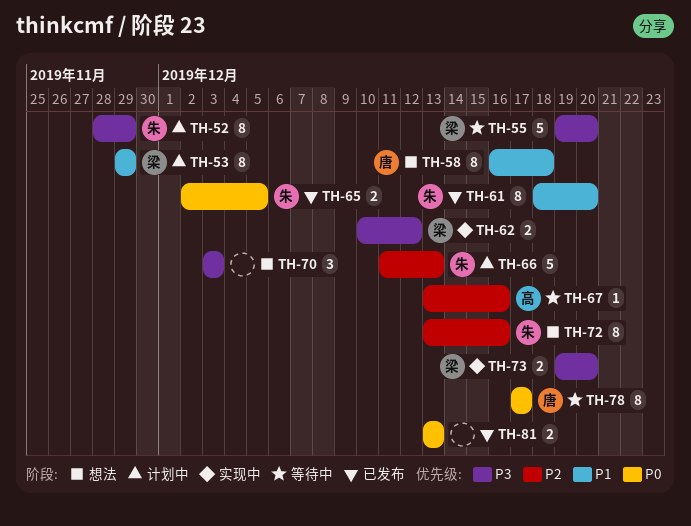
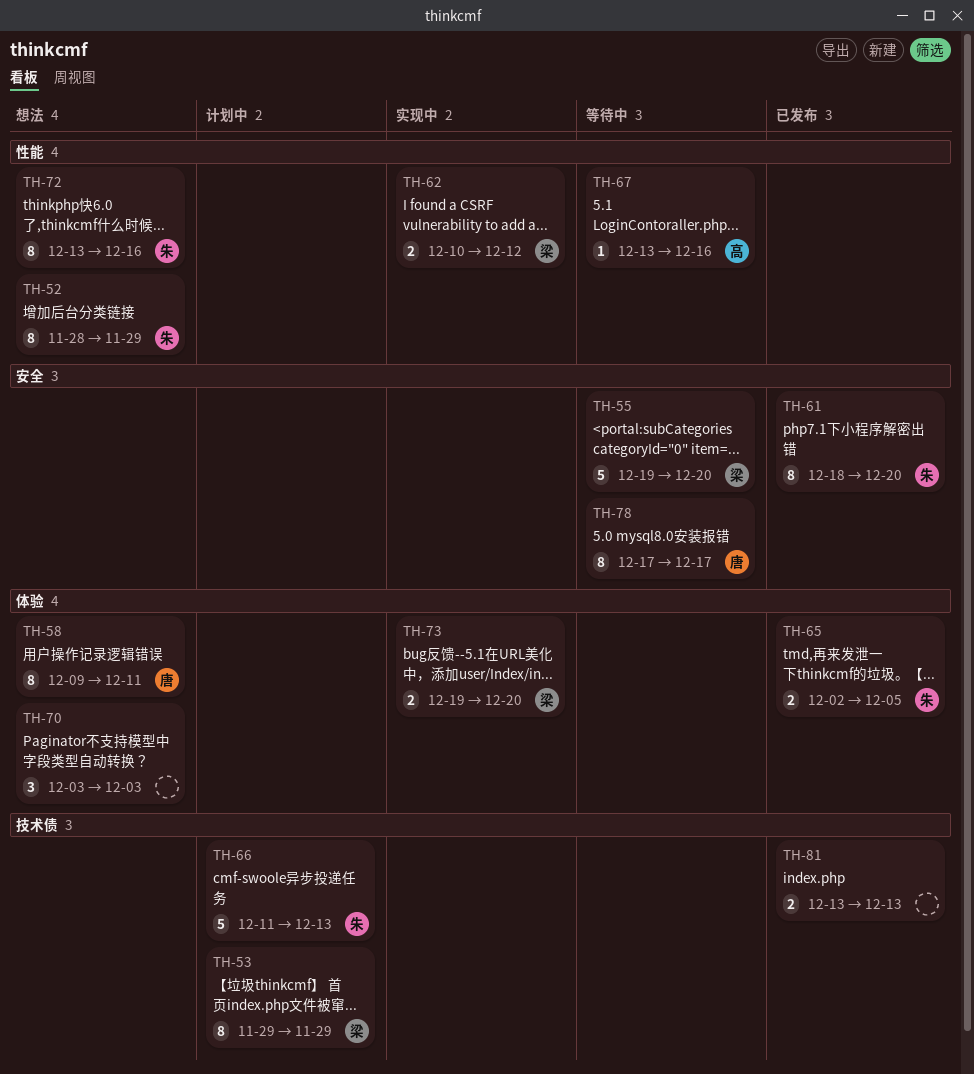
TH-52, status: 计划中 -> 想法
TH-58, start: Dec 16 -> Dec 9
TH-58, due: Dec 18 -> Dec 11

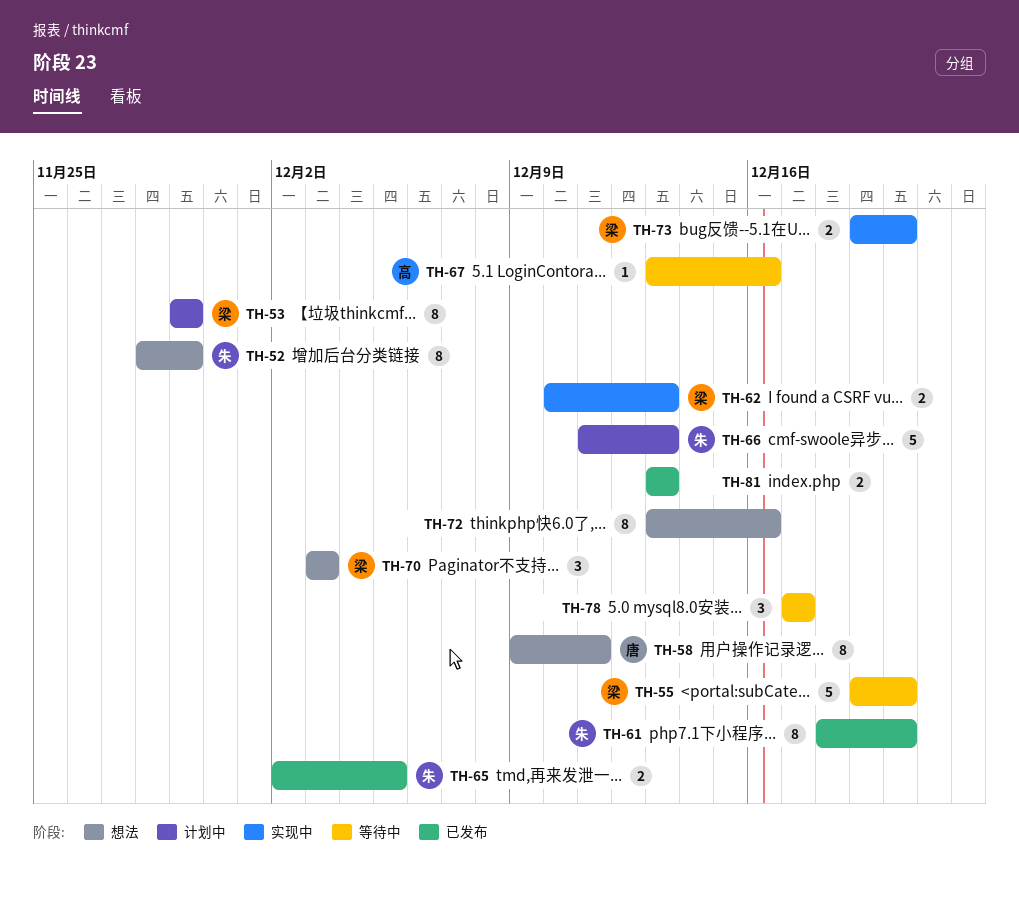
TH-62, due: Dec 12 -> Dec 13
TH-70, owner: none -> 梁
TH-72, owner: 朱 -> none
TH-78, owner: 唐 -> none
TH-78, estimate: 8 -> 3

